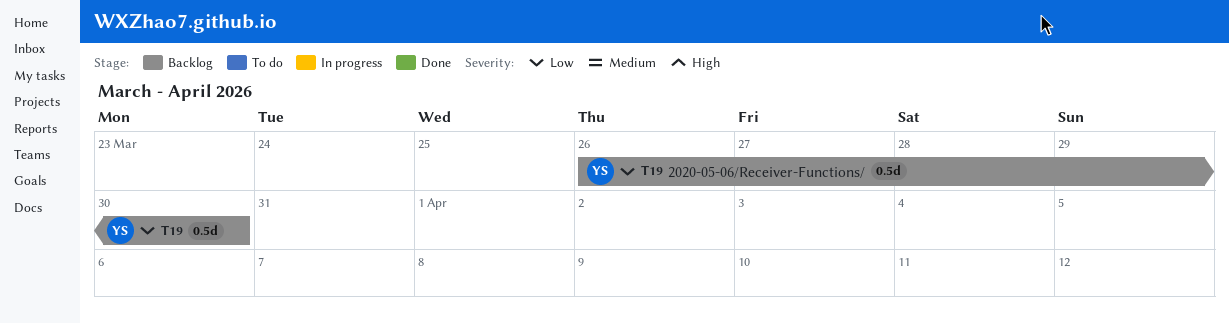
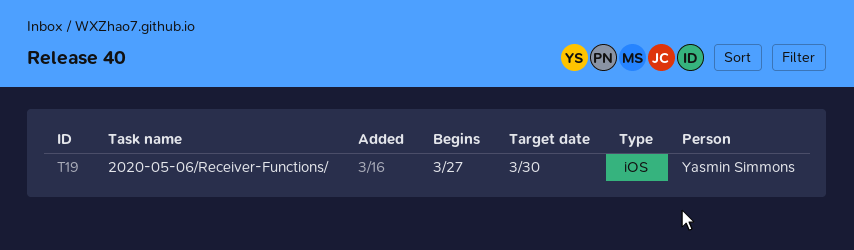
T19, start: Mar 26 -> Mar 27

